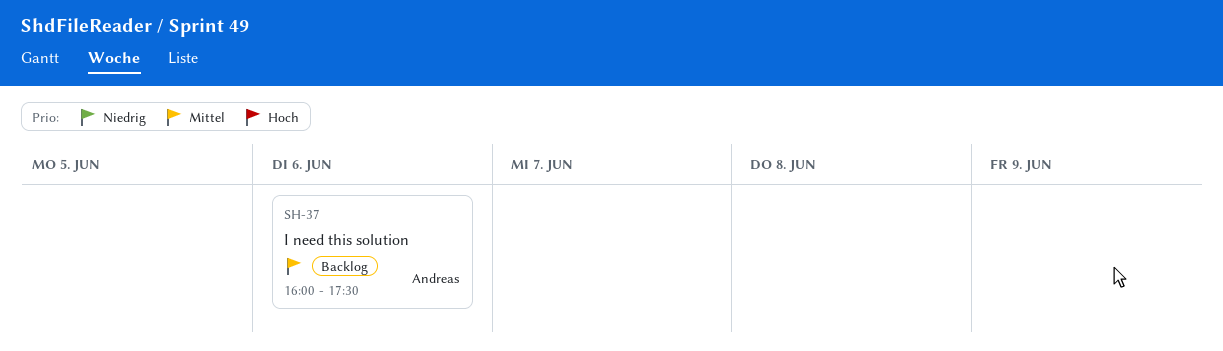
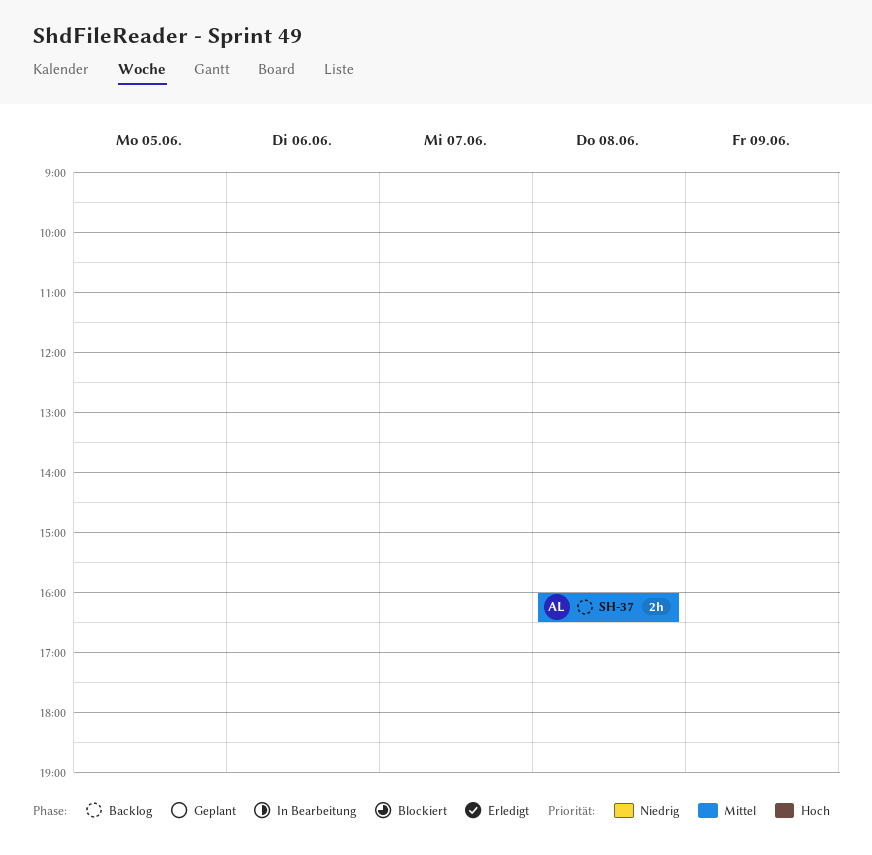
SH-37, day: Jun 6 -> Jun 8
SH-37, ends: 17:30 -> 16:30

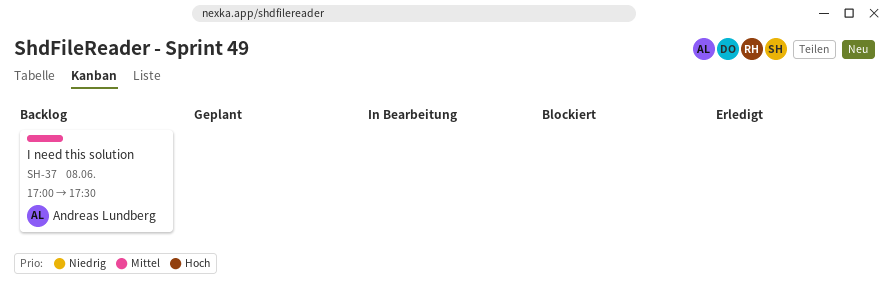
SH-37, begins: 16:00 -> 17:00
SH-37, ends: 16:30 -> 17:30

